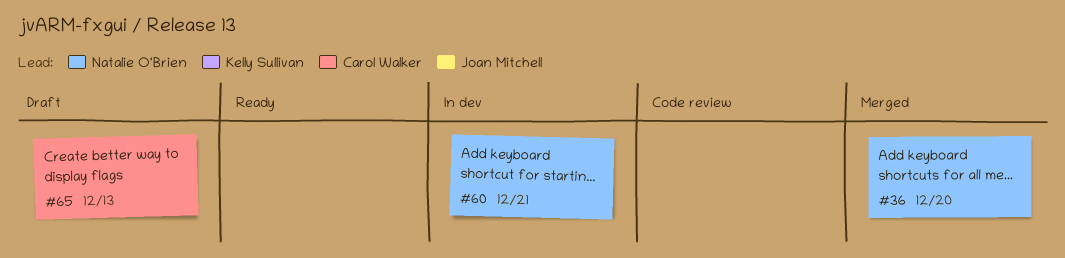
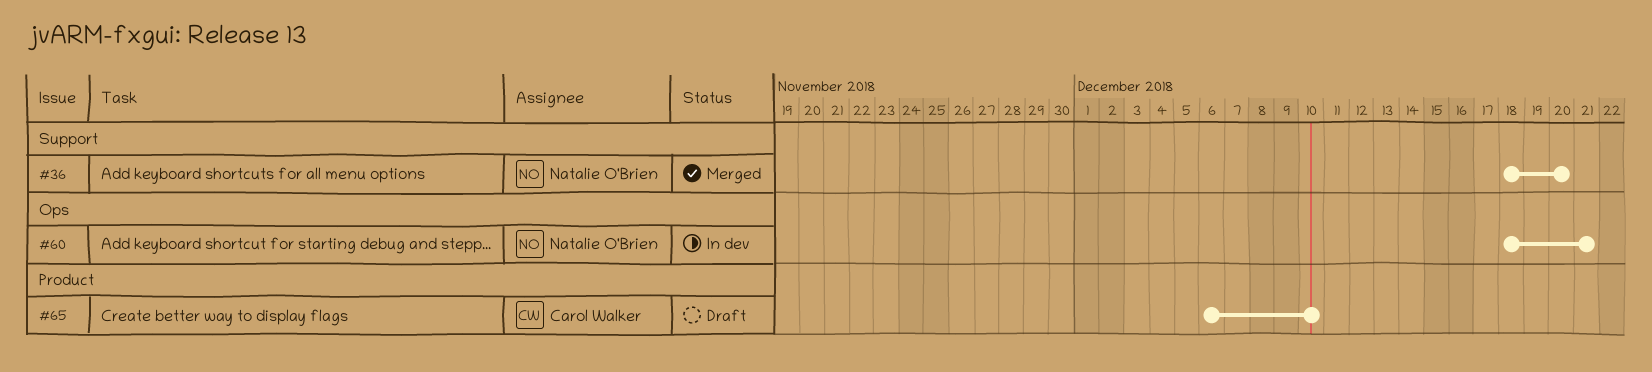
#65, due: Dec 13 -> Dec 10

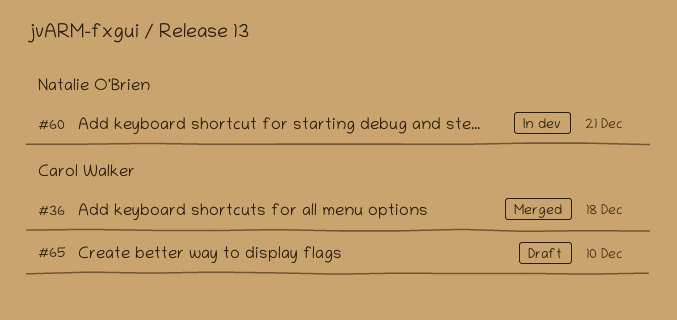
#36, owner: Natalie O'Brien -> Carol Walker
#36, due: Dec 20 -> Dec 18

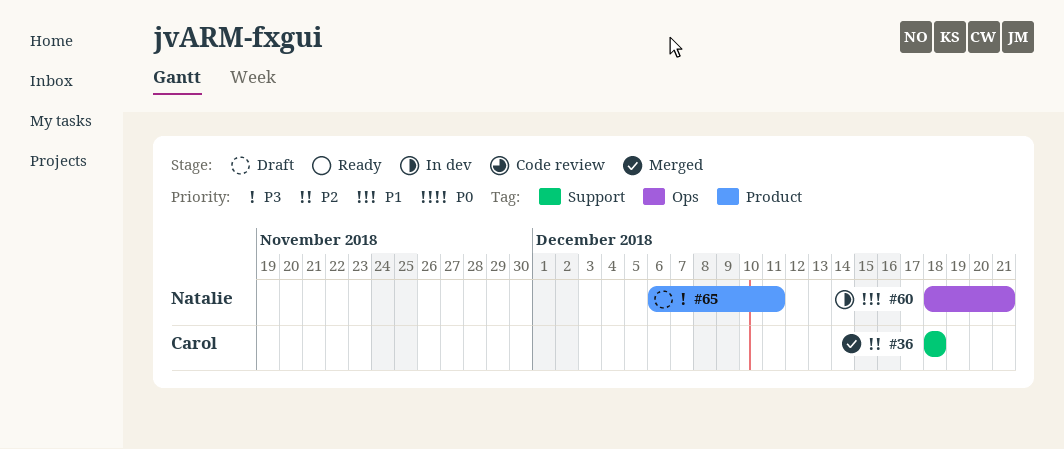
#65, owner: Carol Walker -> Natalie O'Brien
#65, due: Dec 10 -> Dec 11

